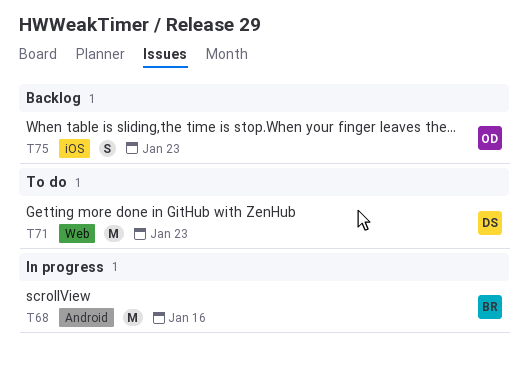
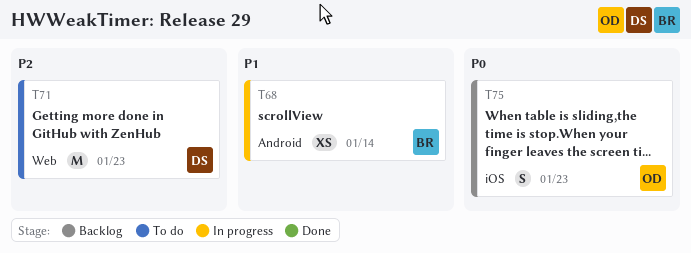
T68, estimate: M -> XS
T68, due: Jan 16 -> Jan 14

